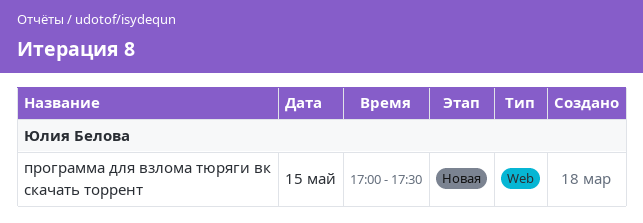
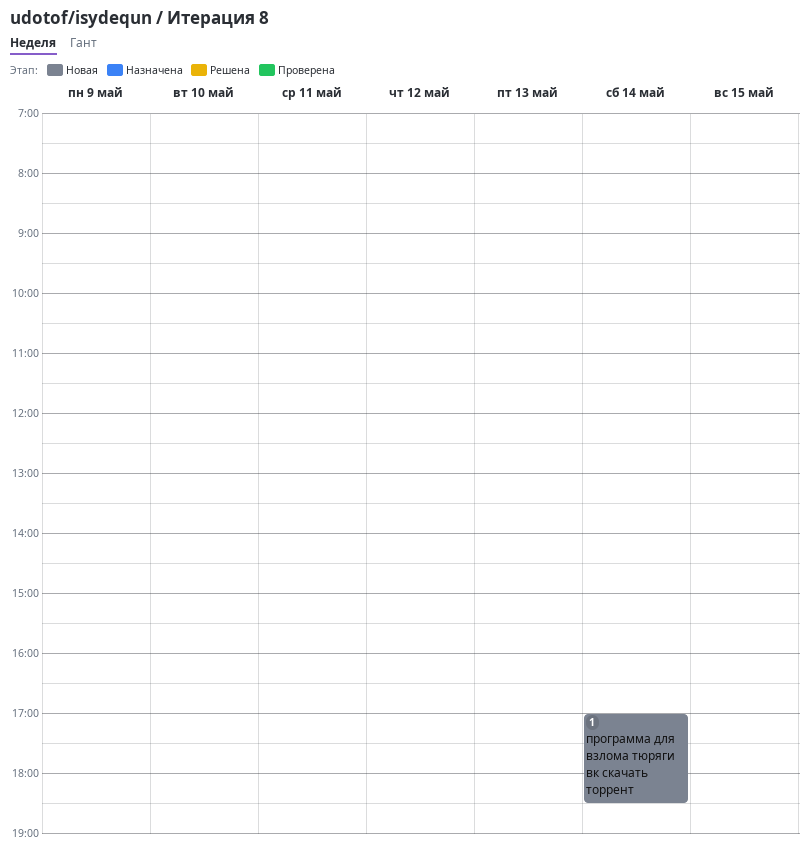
программа для взлома тюряги вк скачать торрент, day: May 15 -> May 14
программа для взлома тюряги вк скачать торрент, ends: 17:30 -> 18:30

